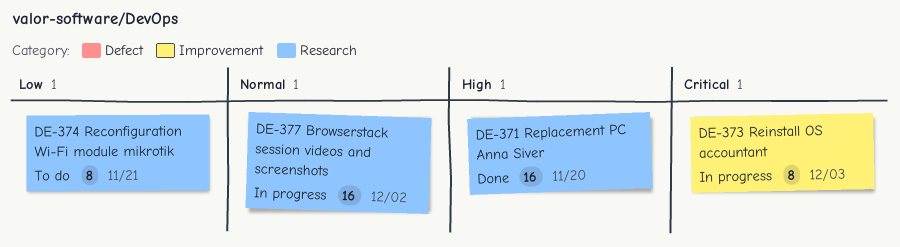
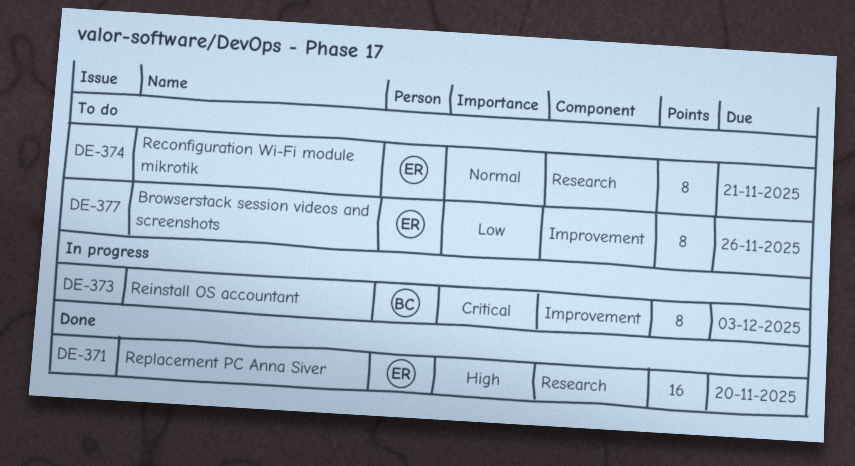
DE-374, priority: Low -> Normal
DE-377, status: In progress -> To do
DE-377, priority: Normal -> Low
DE-377, label: Research -> Improvement
DE-377, estimate: 16 -> 8
DE-377, due: Dec 2 -> Nov 26

